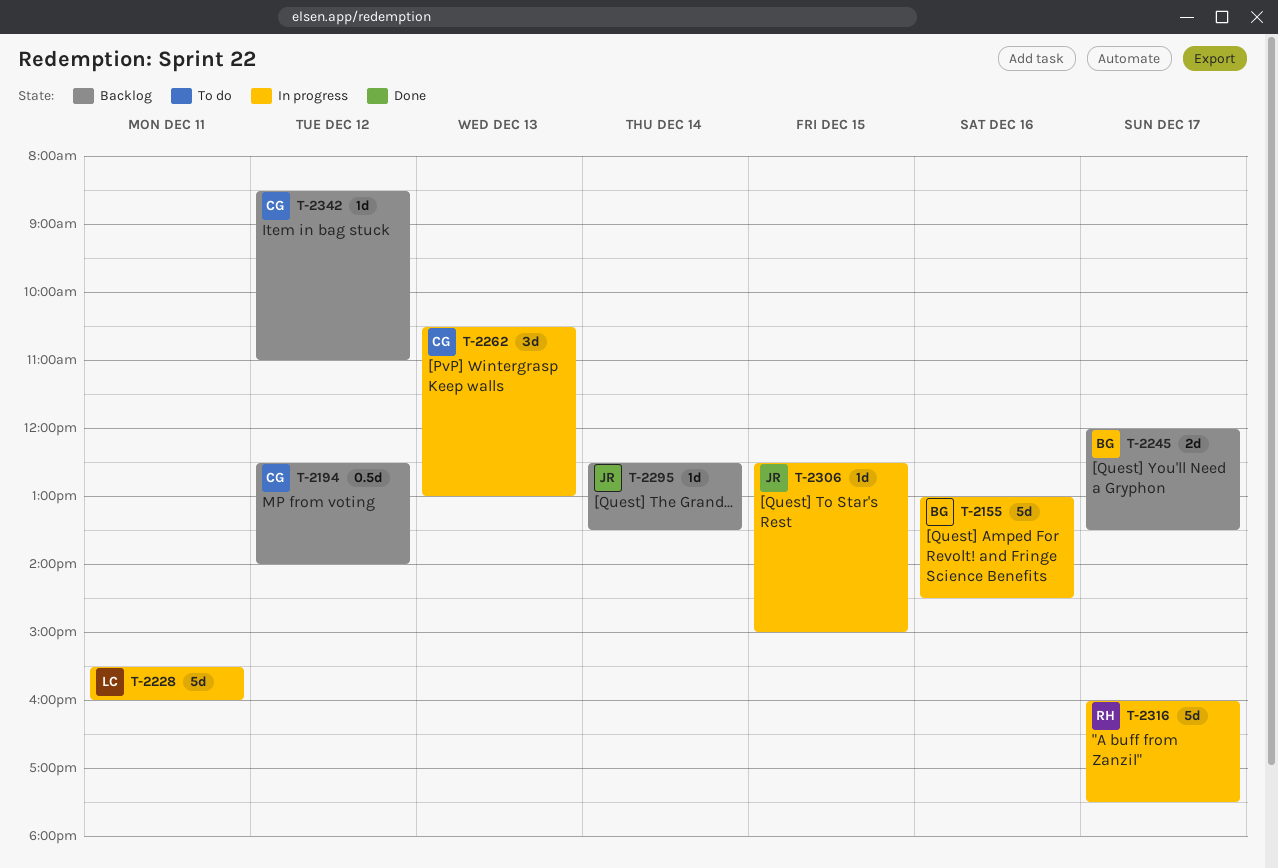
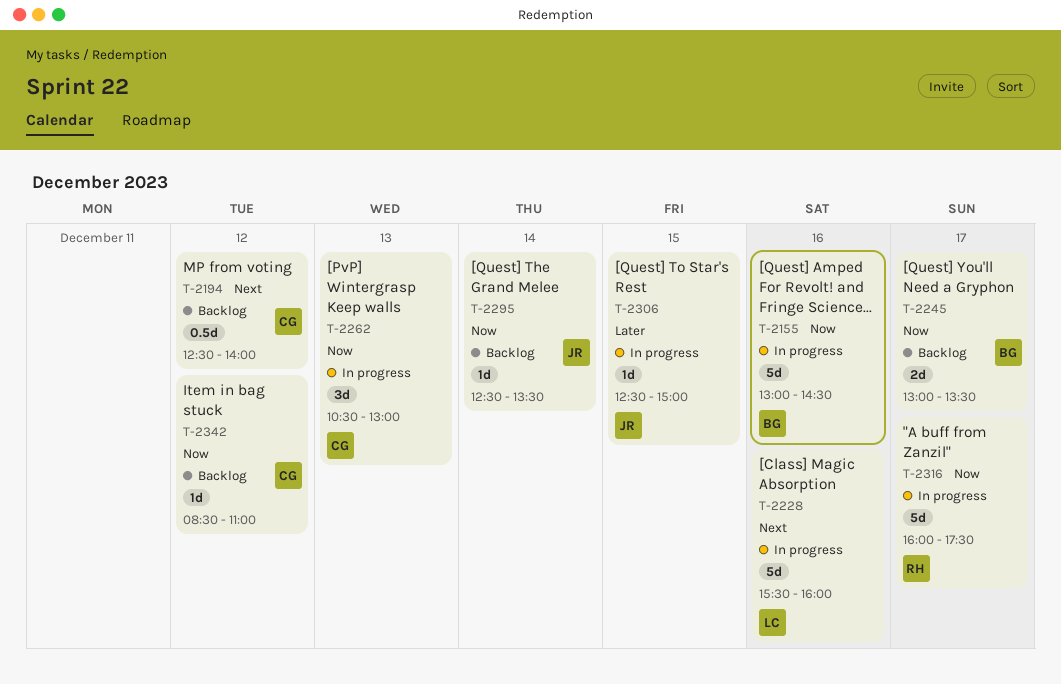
T-2228, day: Dec 11 -> Dec 16
T-2245, begins: 12:00 -> 13:00

